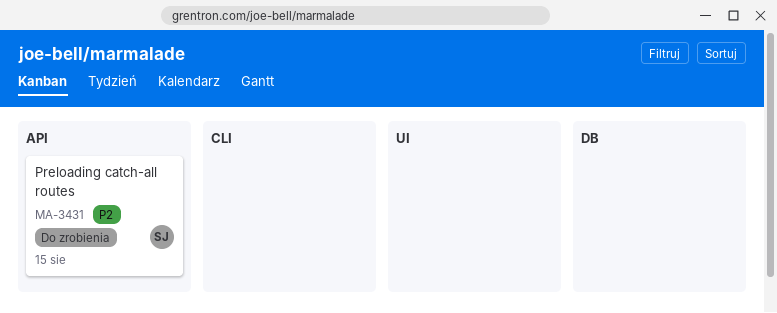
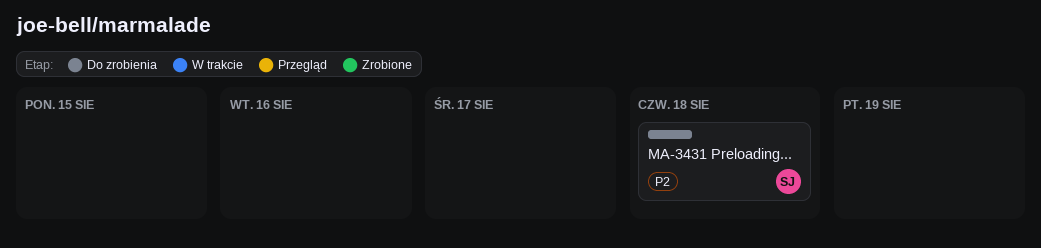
MA-3431, due: Aug 15 -> Aug 18

